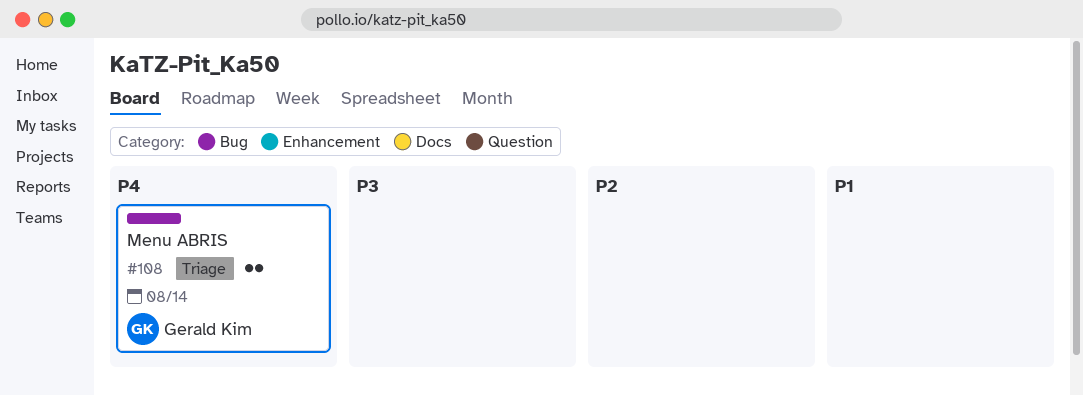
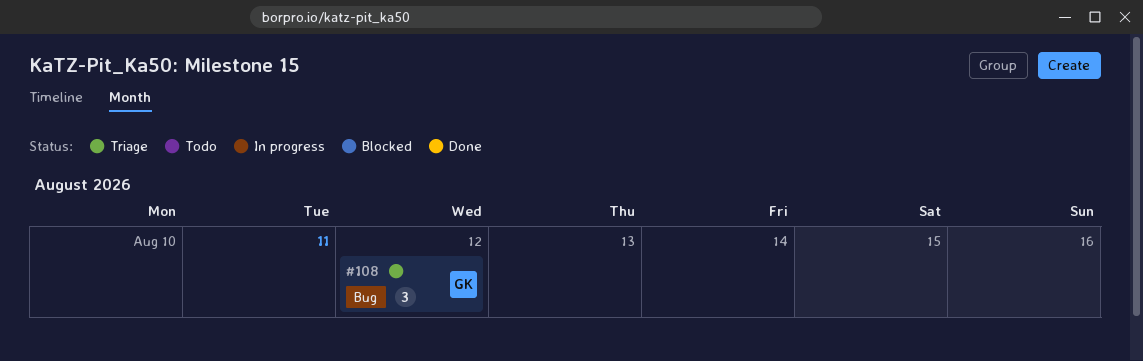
#108, estimate: 2 -> 3
#108, due: Aug 14 -> Aug 12

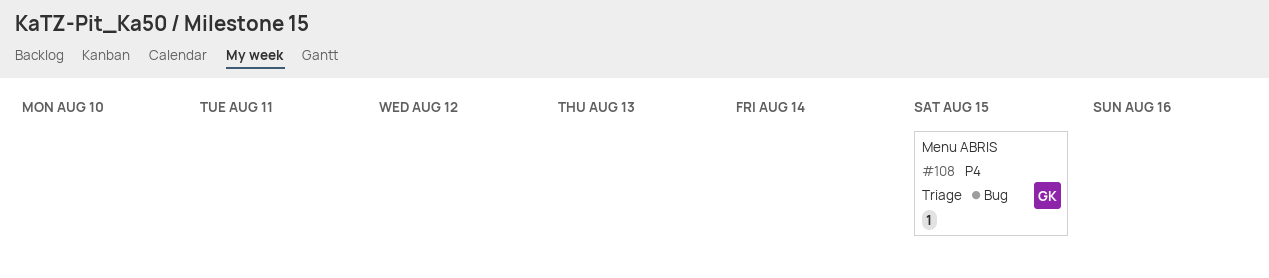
#108, estimate: 3 -> 1
#108, due: Aug 12 -> Aug 15

